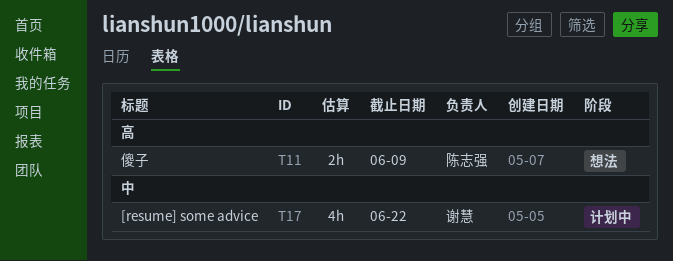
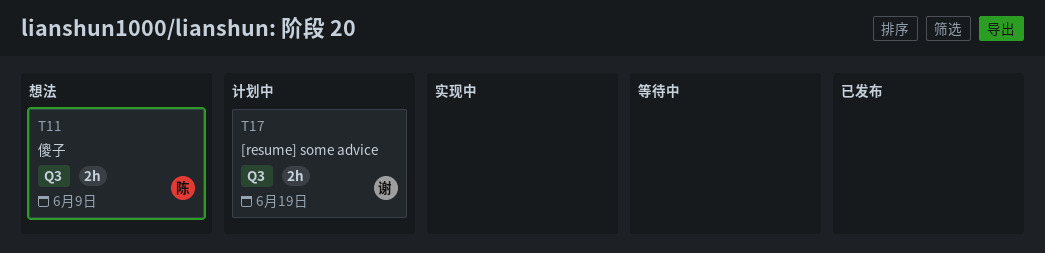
T17, estimate: 4h -> 2h
T17, due: Jun 22 -> Jun 19

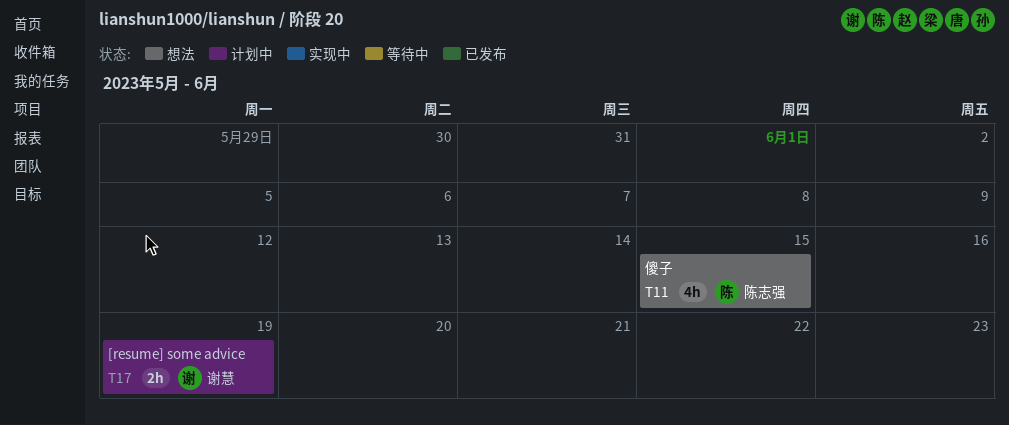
T11, estimate: 2h -> 4h
T11, due: Jun 9 -> Jun 15

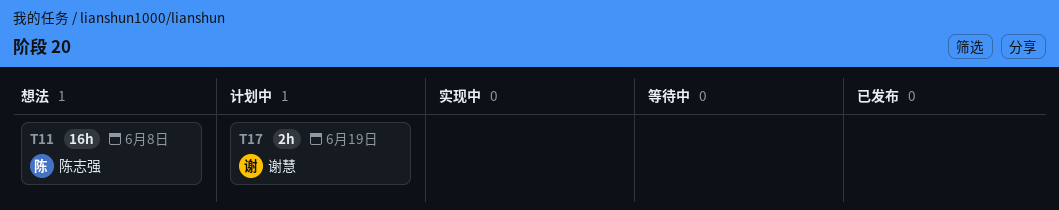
T11, estimate: 4h -> 16h
T11, due: Jun 15 -> Jun 8

